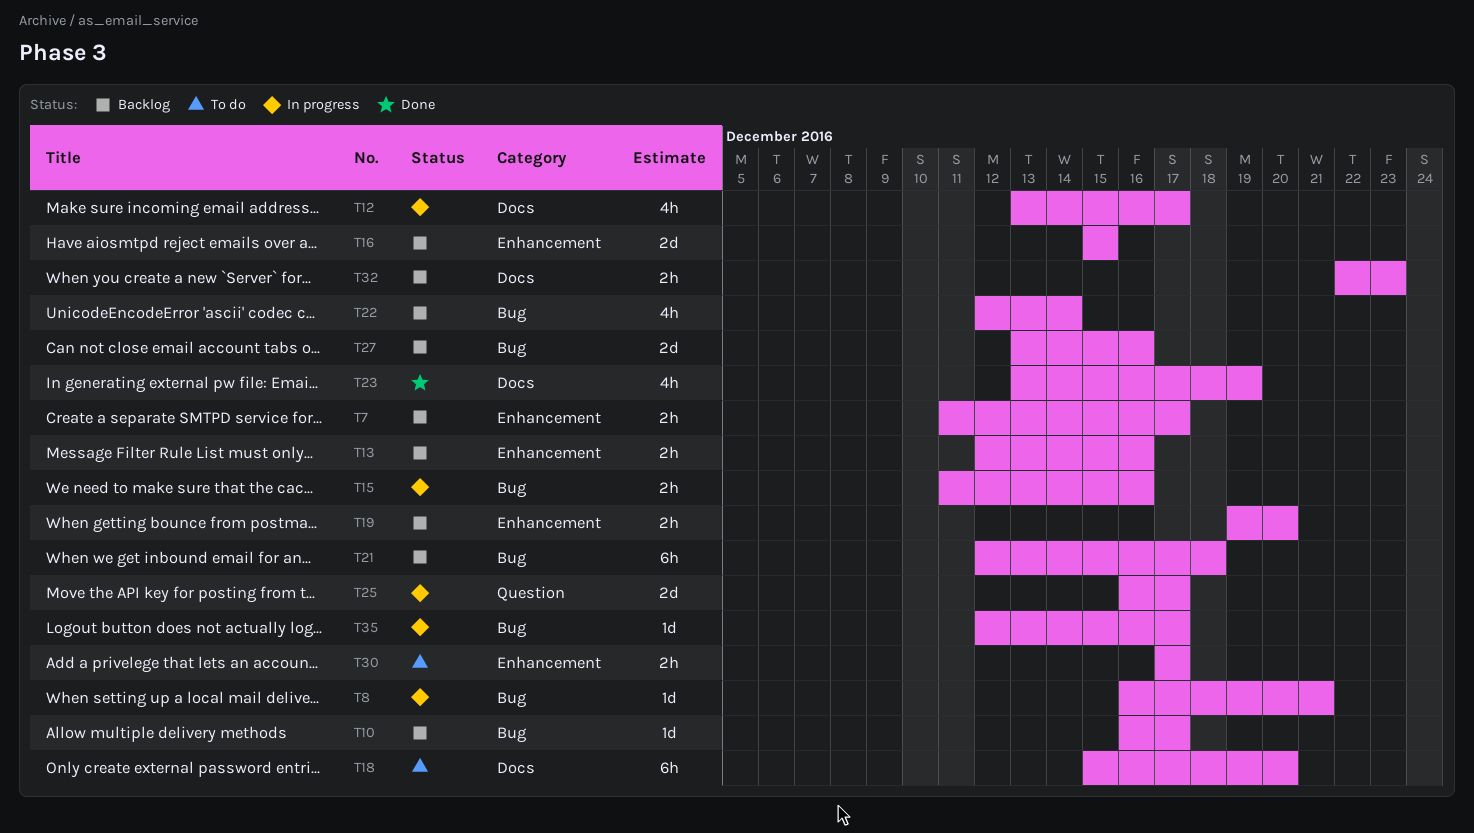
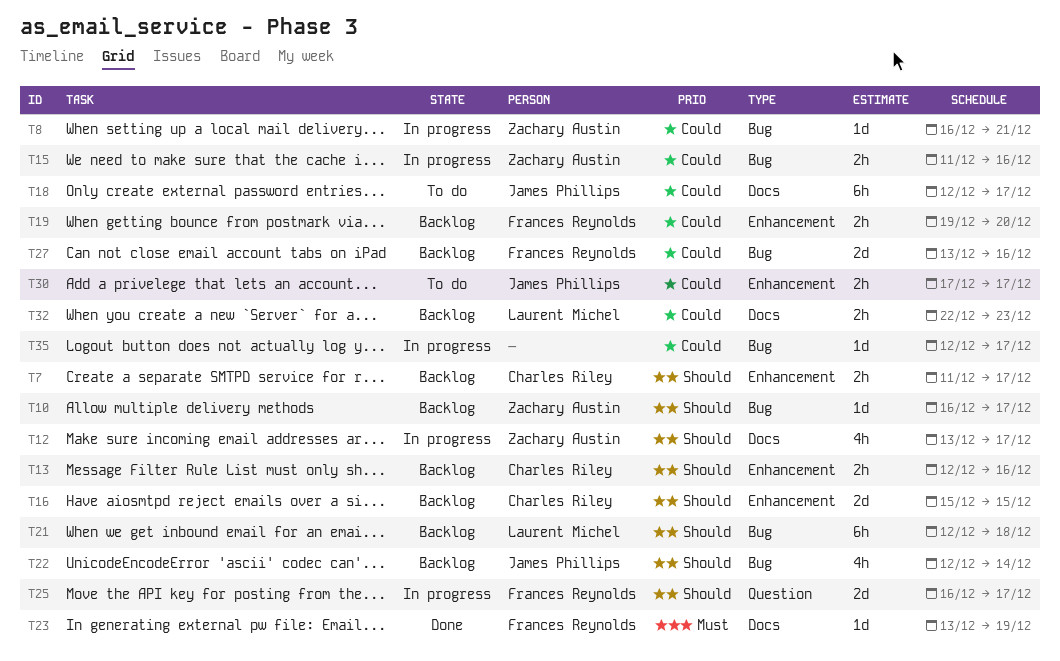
T18, start: Dec 15 -> Dec 12
T18, due: Dec 20 -> Dec 17
T23, estimate: 4h -> 1d

